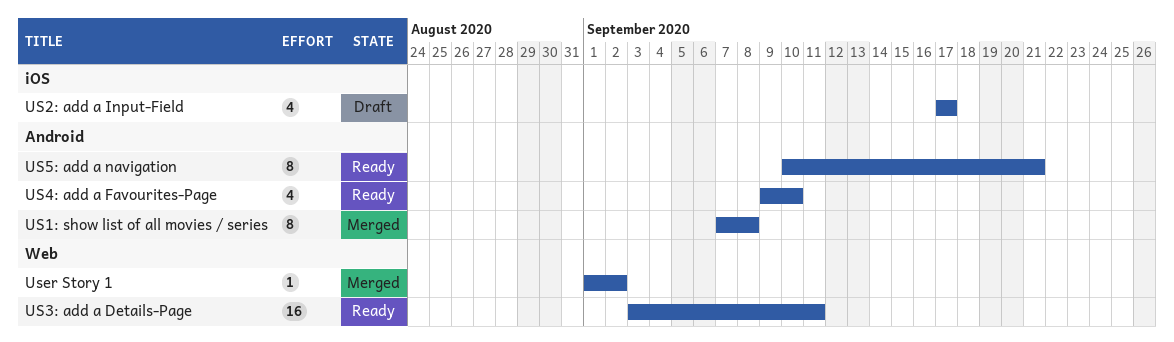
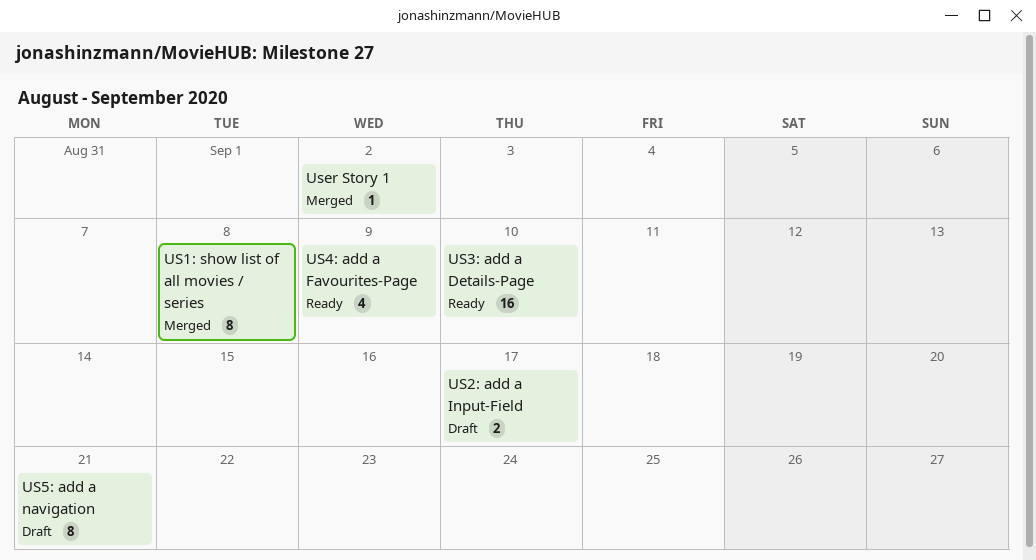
US2: add a Input-Field, estimate: 4 -> 2
US3: add a Details-Page, due: Sep 11 -> Sep 10
US4: add a Favourites-Page, due: Sep 10 -> Sep 9
US5: add a navigation, status: Ready -> Draft

